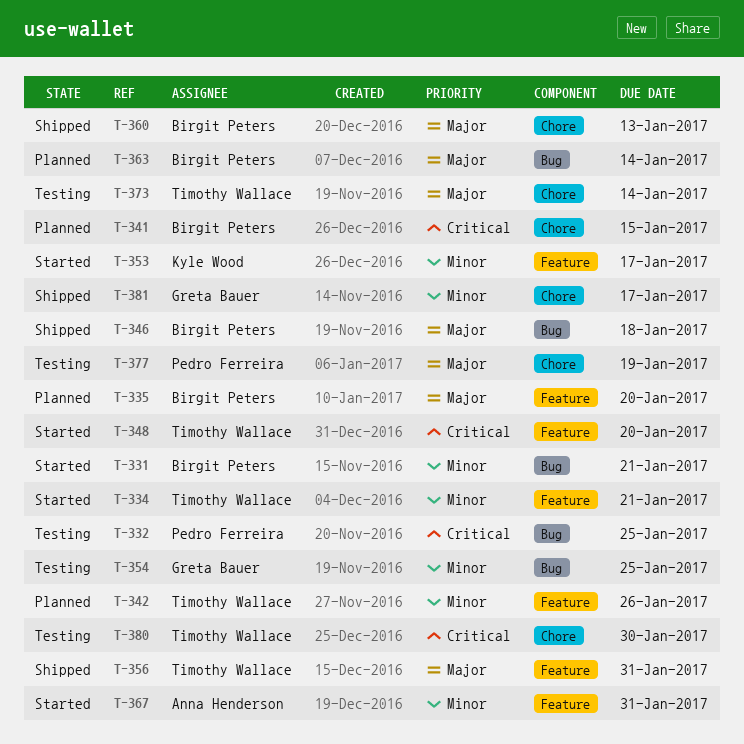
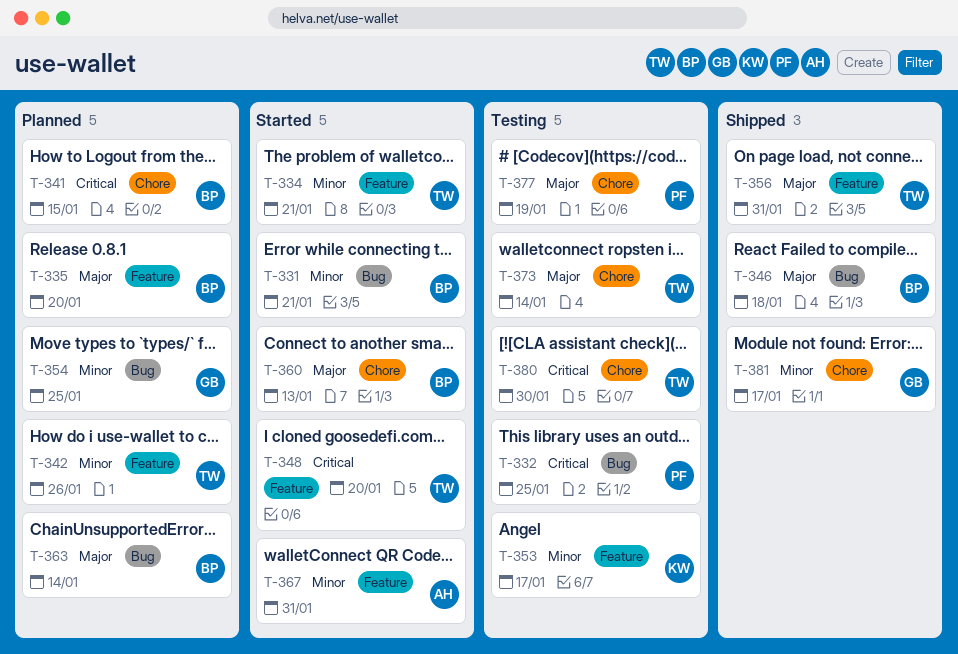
T-353, status: Started -> Testing
T-354, status: Testing -> Planned
T-360, status: Shipped -> Started

